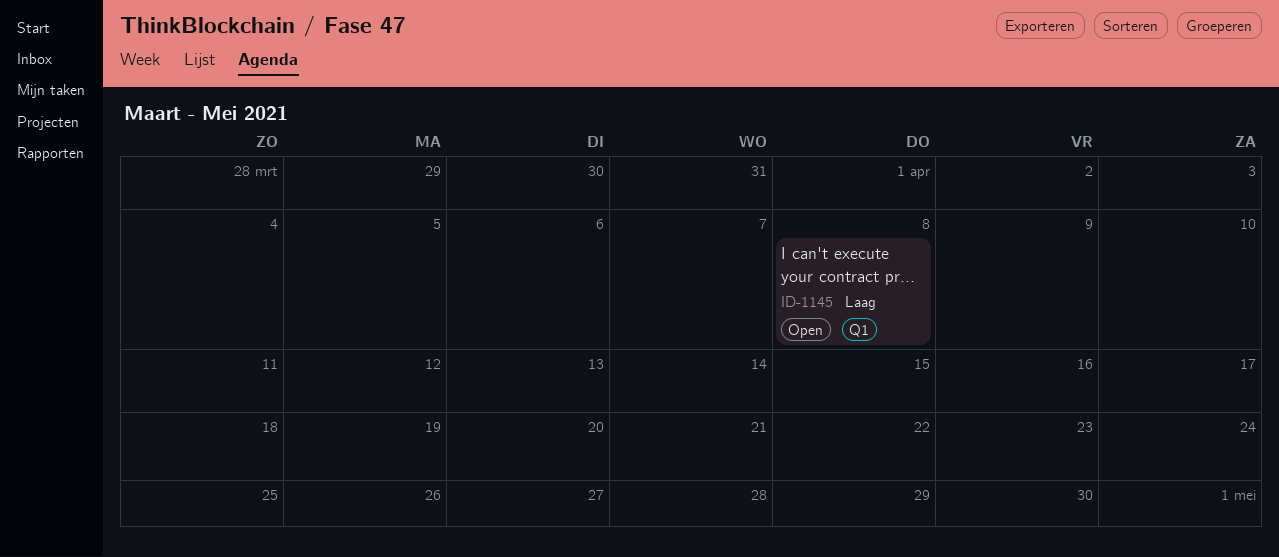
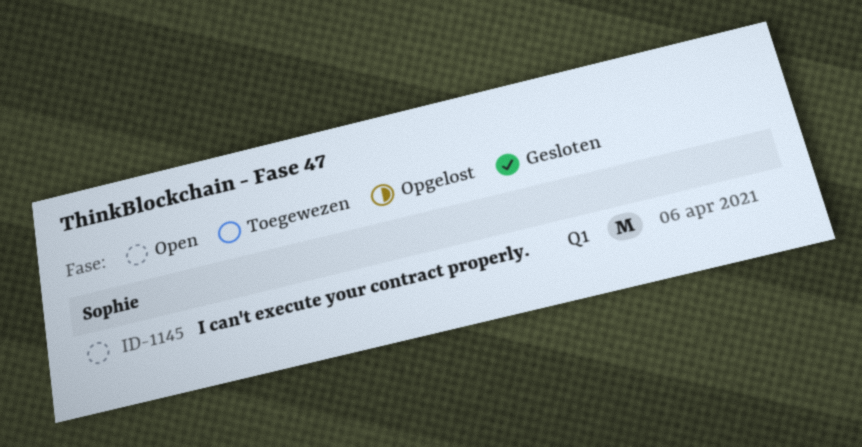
ID-1145, due: Apr 8 -> Apr 6

